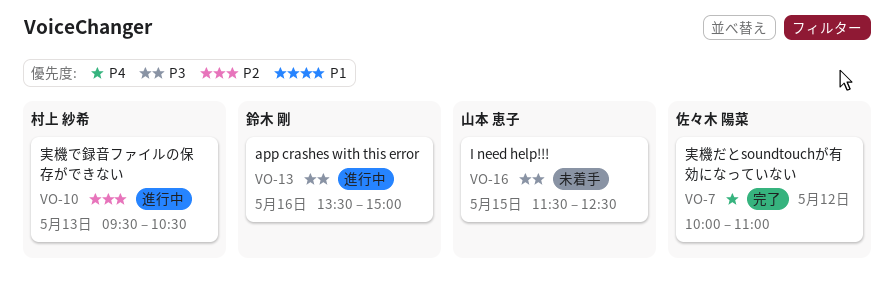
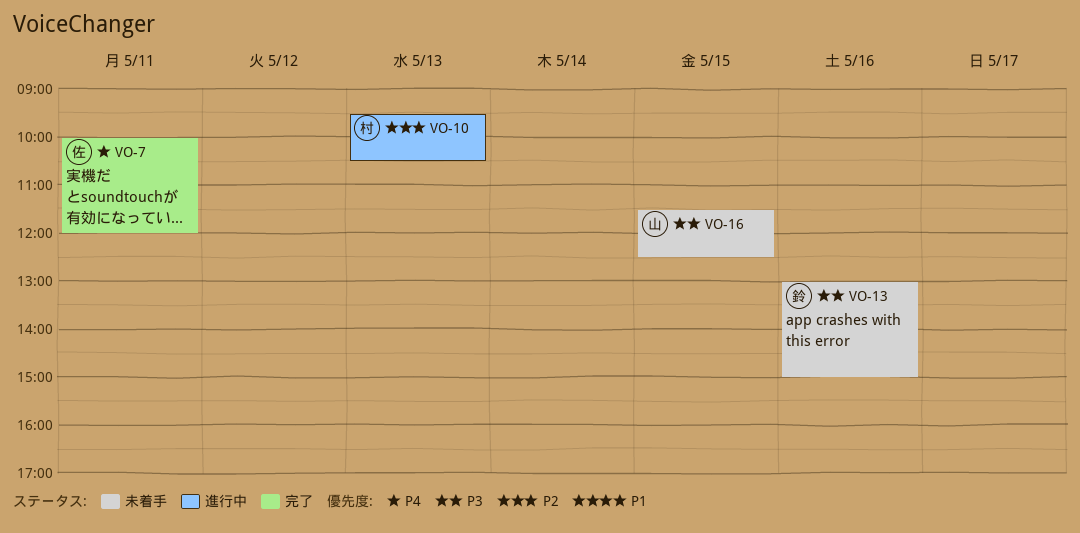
VO-7, day: May 12 -> May 11
VO-7, ends: 11:00 -> 12:00
VO-13, status: 進行中 -> 未着手
VO-13, begins: 13:30 -> 13:00

